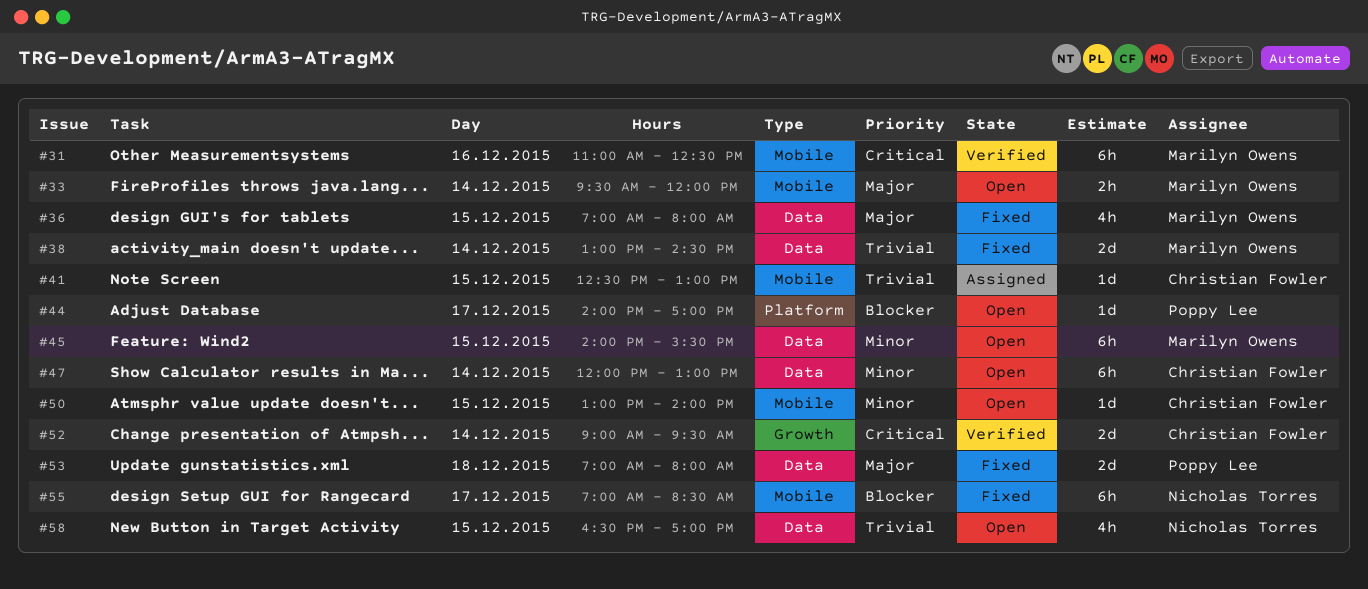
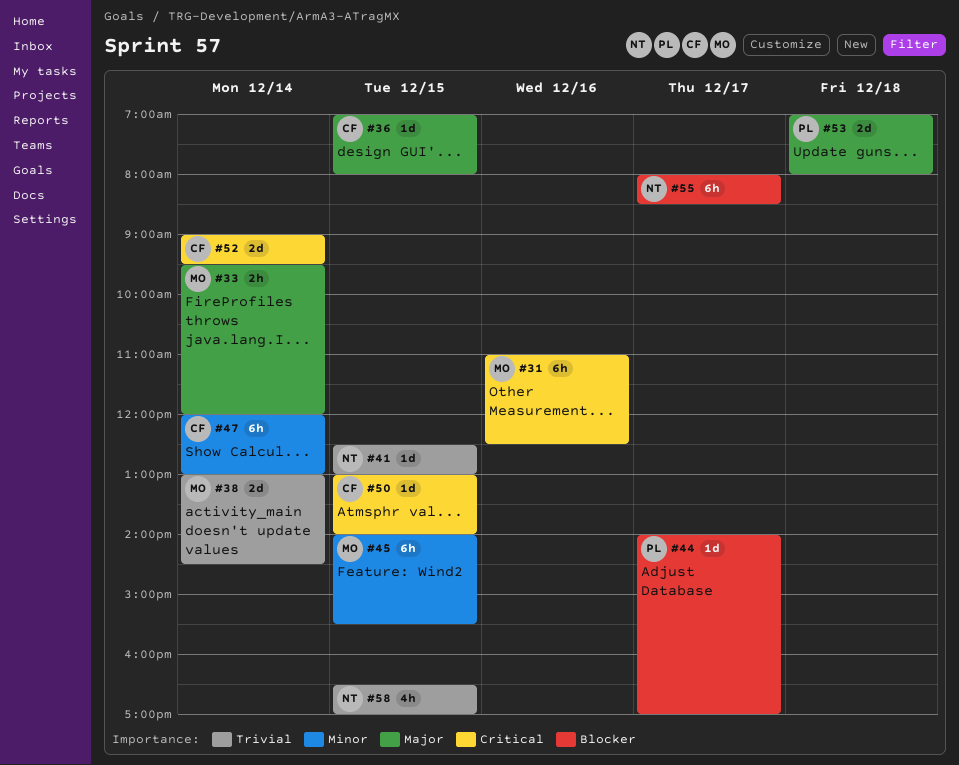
#36, owner: Marilyn Owens -> Christian Fowler
#36, estimate: 4h -> 1d
#41, owner: Christian Fowler -> Nicholas Torres
#50, priority: Minor -> Critical
#55, begins: 07:00 -> 08:00

